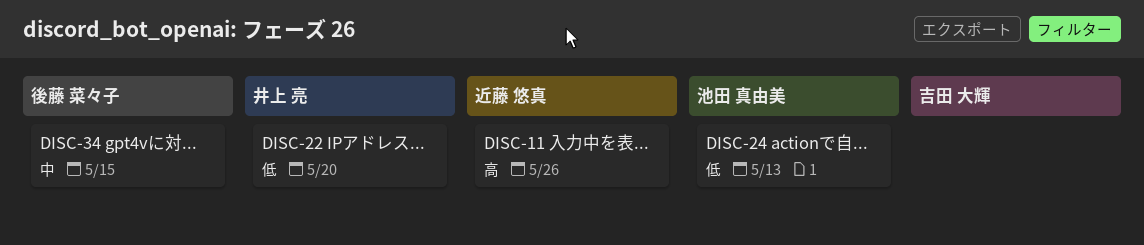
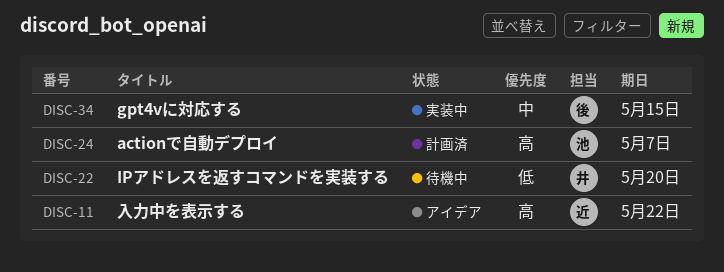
DISC-11, due: May 26 -> May 22
DISC-24, priority: 低 -> 高
DISC-24, due: May 13 -> May 7

